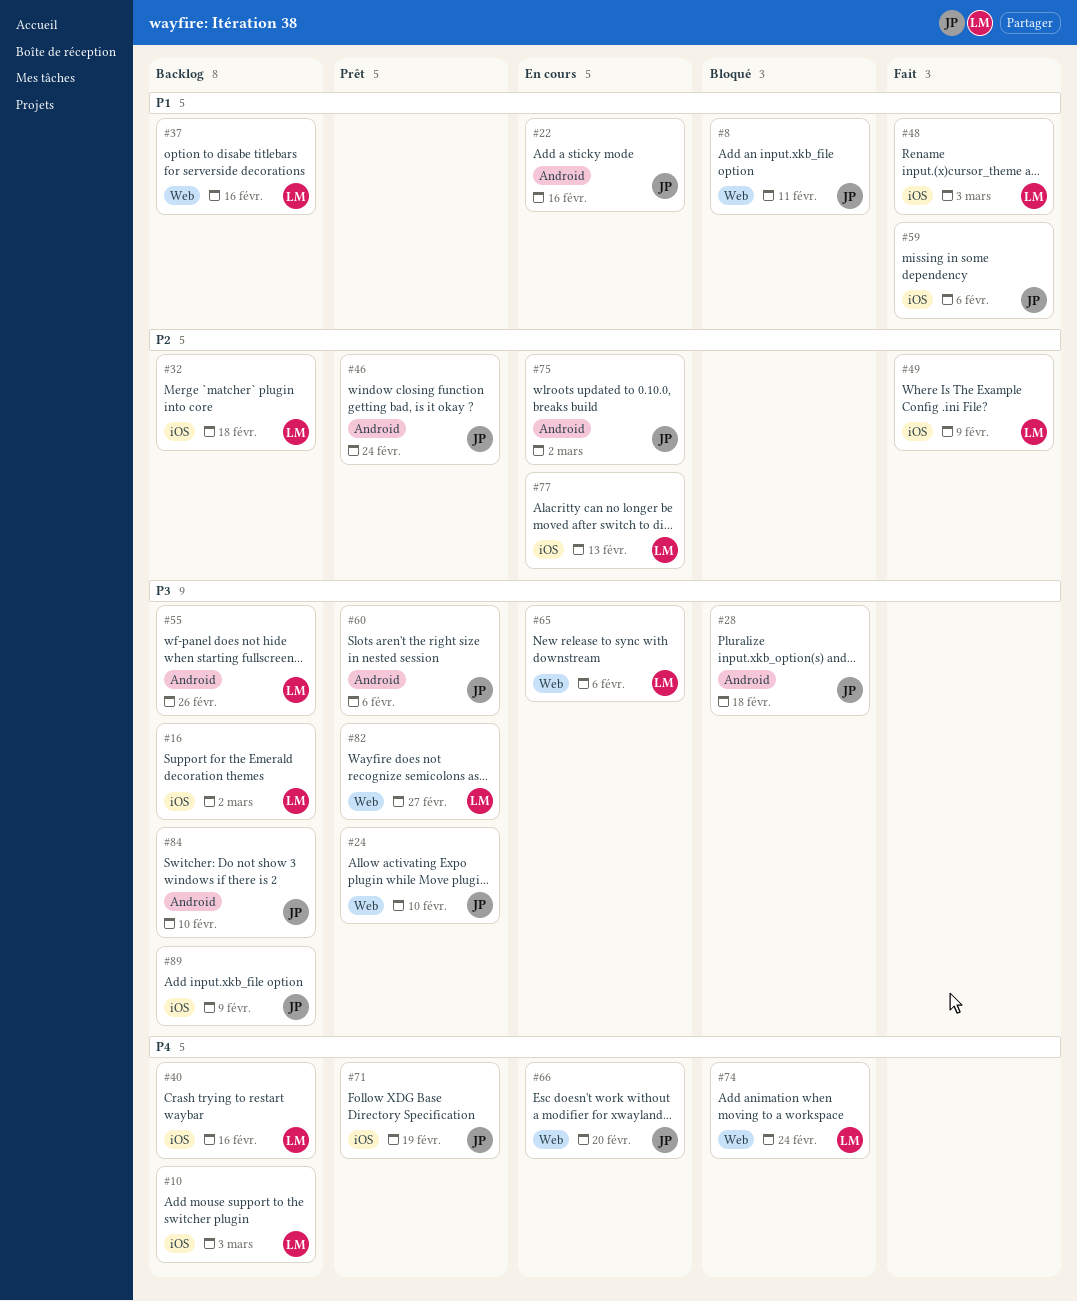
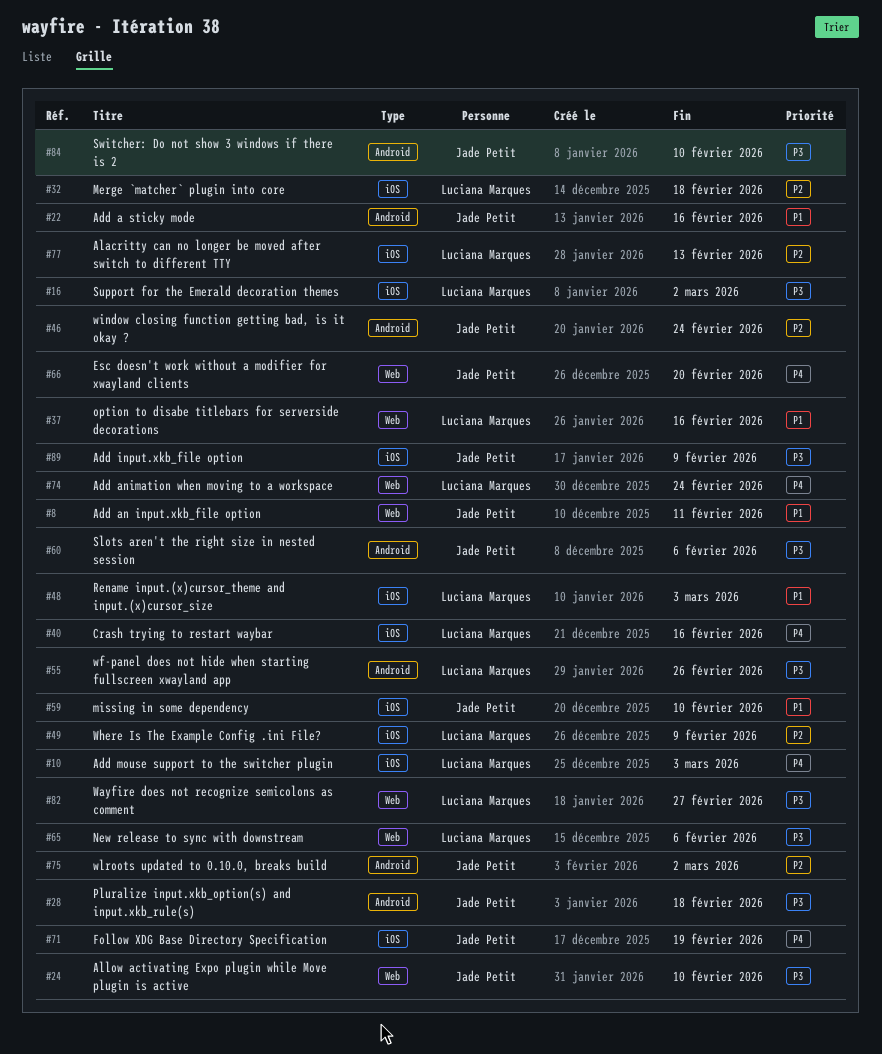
#59, due: Feb 6 -> Feb 10

